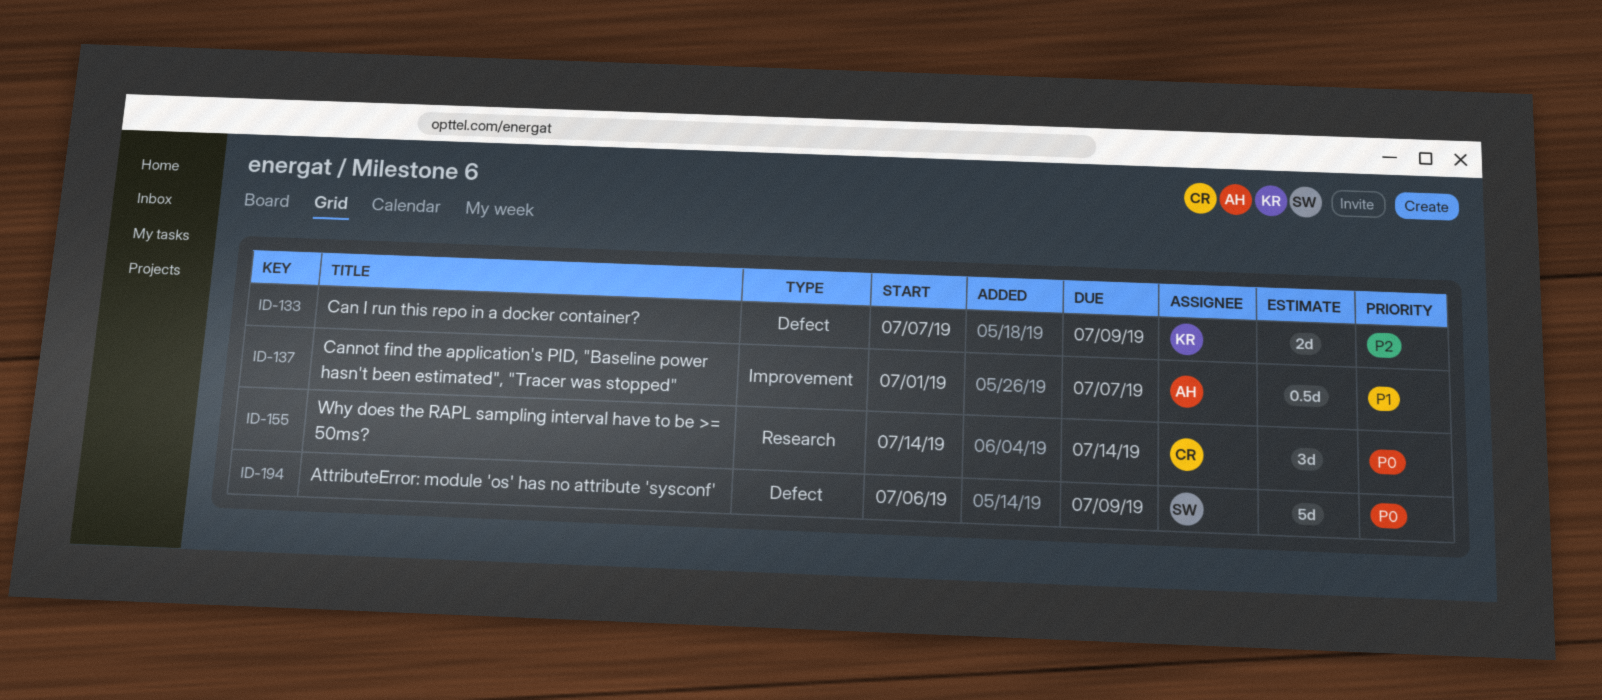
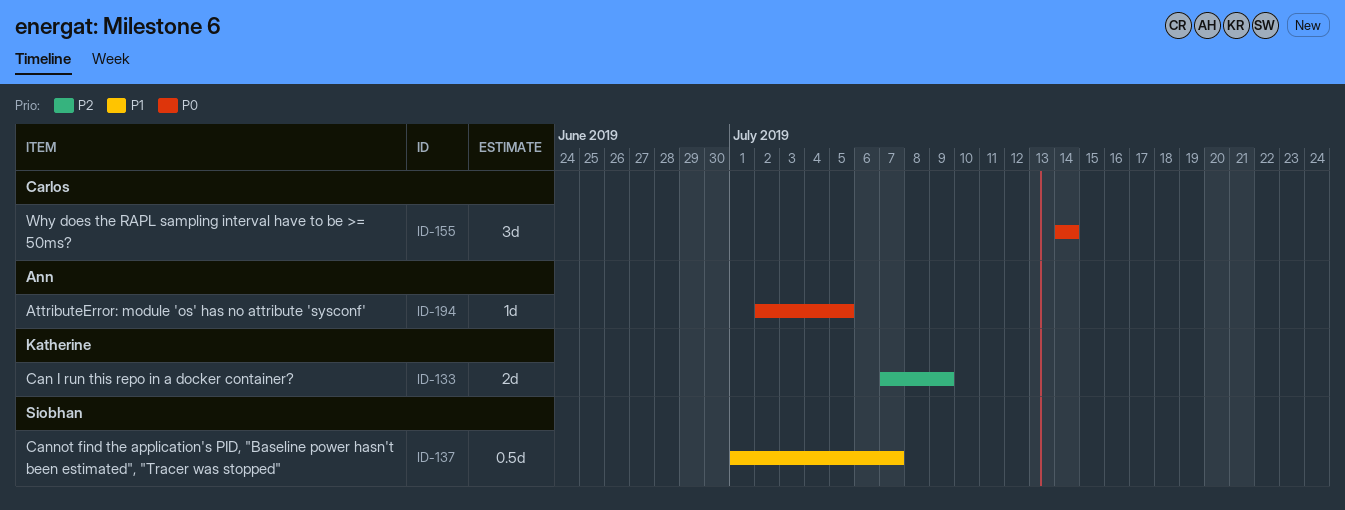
ID-137, owner: Ann -> Siobhan
ID-194, owner: Siobhan -> Ann
ID-194, estimate: 5d -> 1d
ID-194, start: Jul 6 -> Jul 2
ID-194, due: Jul 9 -> Jul 5

